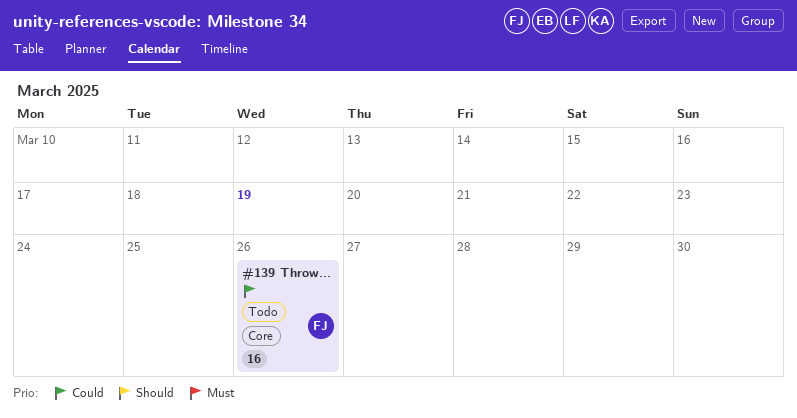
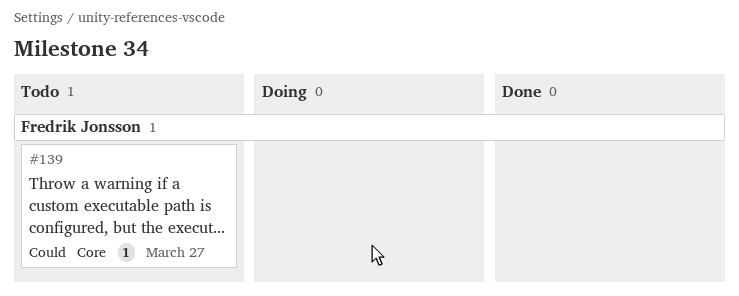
#139, estimate: 16 -> 1
#139, due: Mar 26 -> Mar 27

